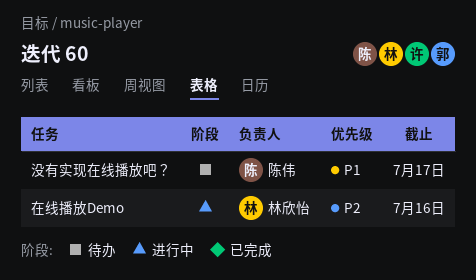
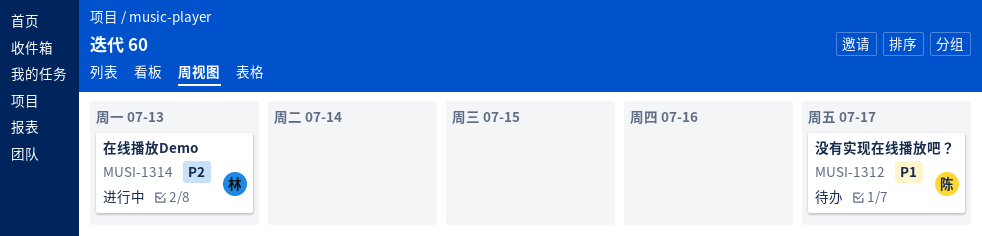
在线播放Demo, due: Jul 16 -> Jul 13

